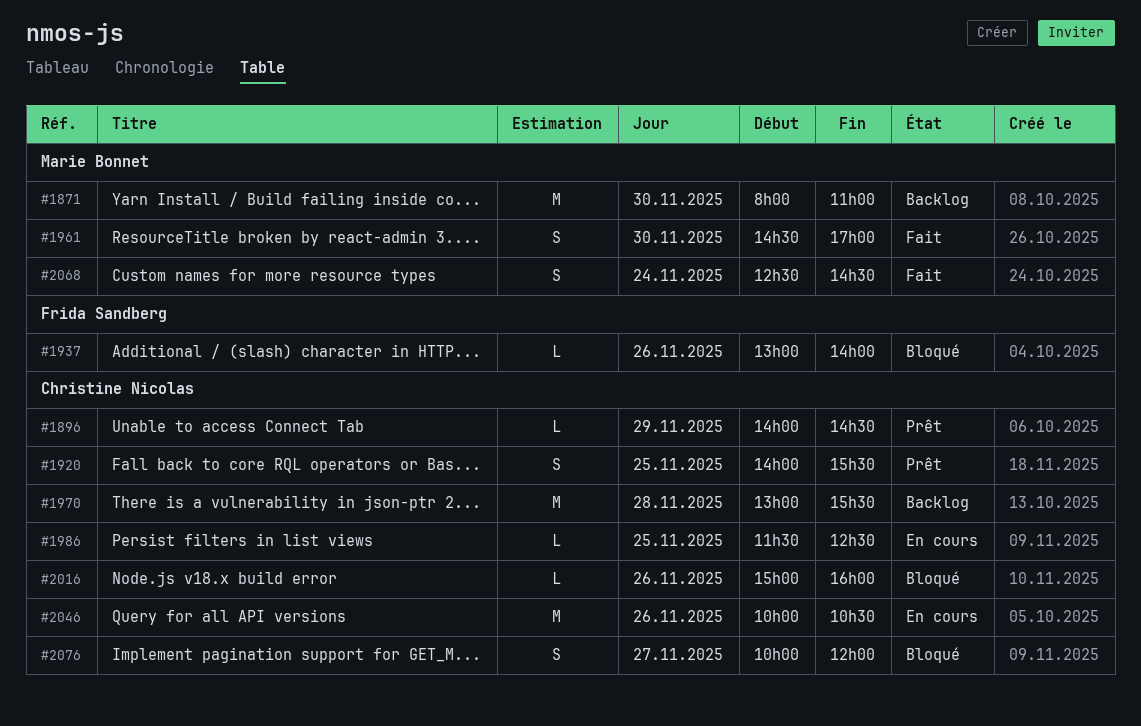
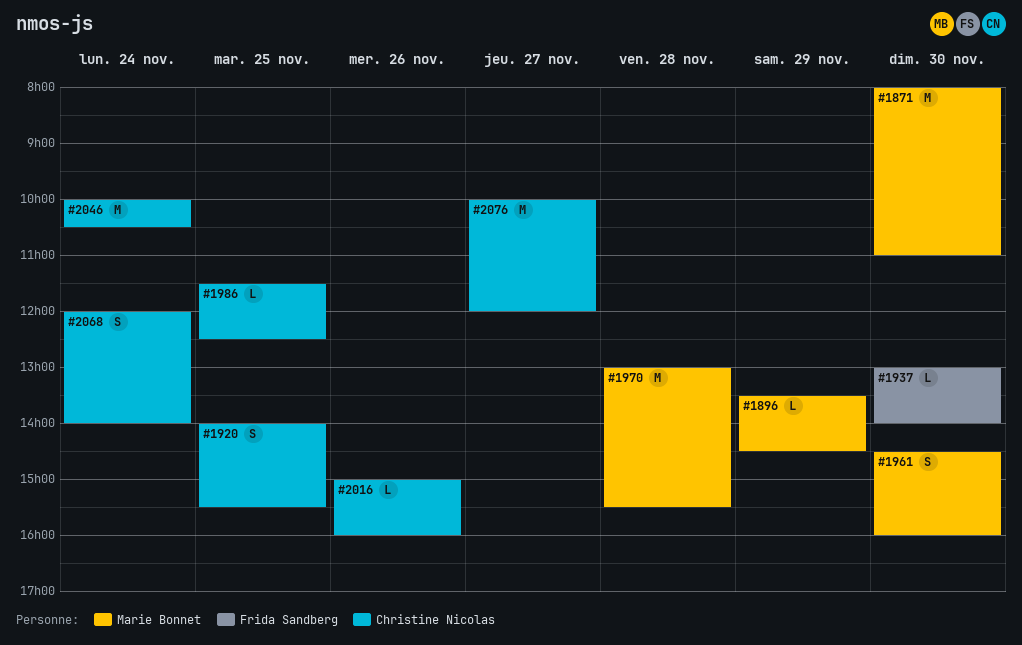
#1896, owner: Christine Nicolas -> Marie Bonnet
#1896, begins: 14:00 -> 13:30
#1937, day: Nov 26 -> Nov 30
#1961, ends: 17:00 -> 16:00
#1970, owner: Christine Nicolas -> Marie Bonnet
#2046, day: Nov 26 -> Nov 24
#2068, owner: Marie Bonnet -> Christine Nicolas
#2068, begins: 12:30 -> 12:00
#2068, ends: 14:30 -> 14:00
#2076, estimate: S -> M

